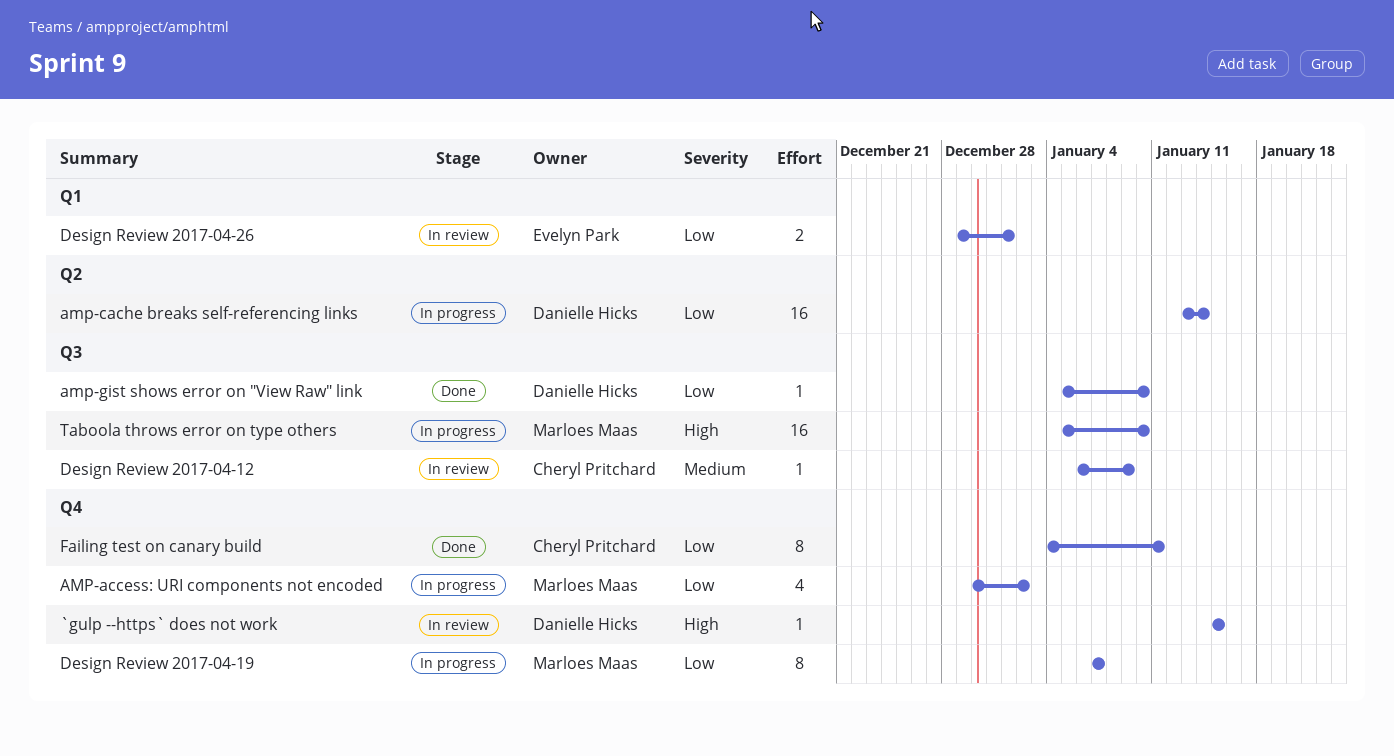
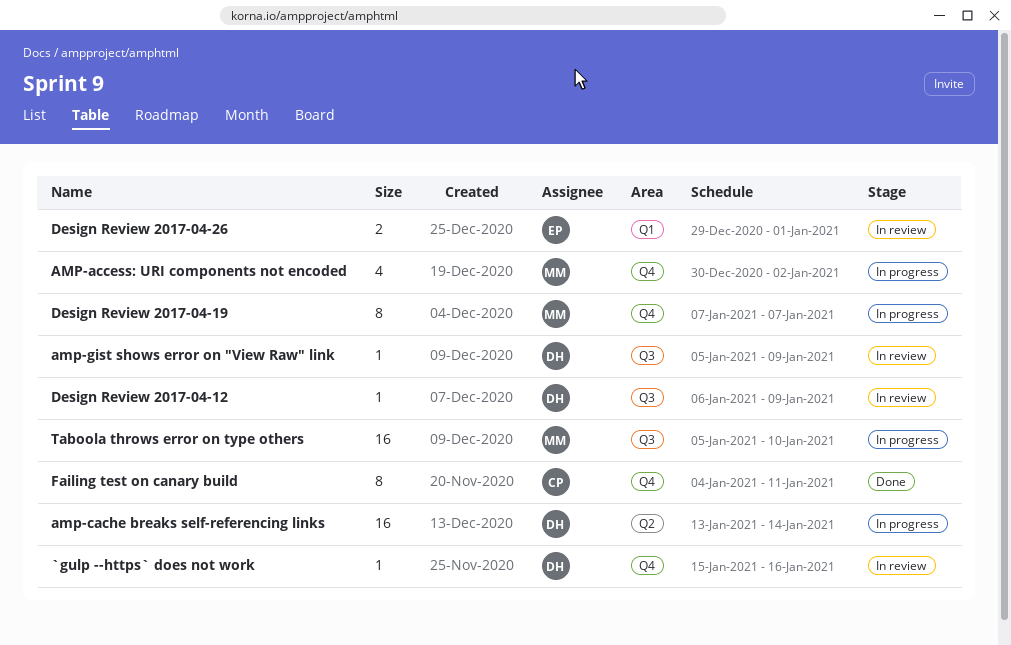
`gulp --https` does not work, due: Jan 15 -> Jan 16
amp-gist shows error on "View Raw" link, status: Done -> In review
amp-gist shows error on "View Raw" link, due: Jan 10 -> Jan 9
Design Review 2017-04-12, owner: Cheryl Pritchard -> Danielle Hicks

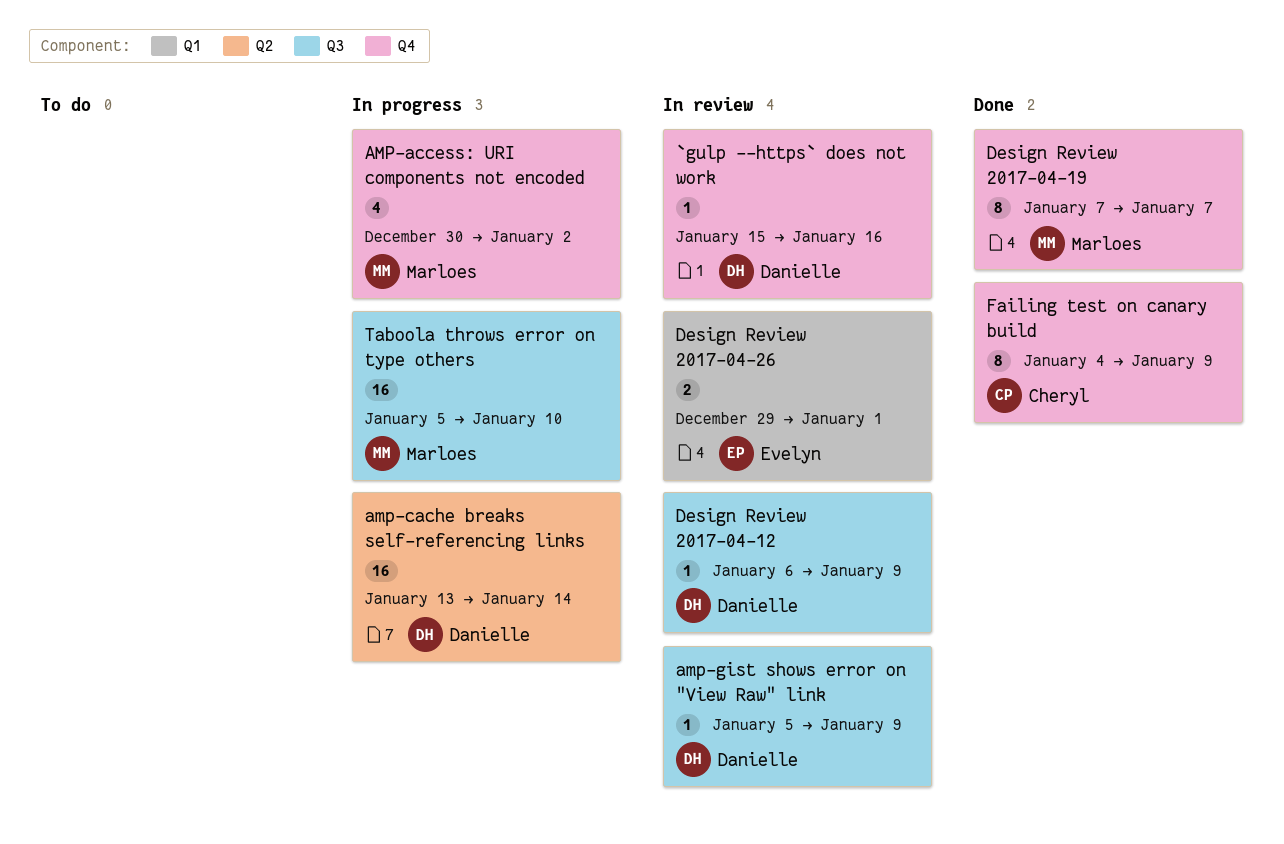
Design Review 2017-04-19, status: In progress -> Done
Failing test on canary build, due: Jan 11 -> Jan 9

